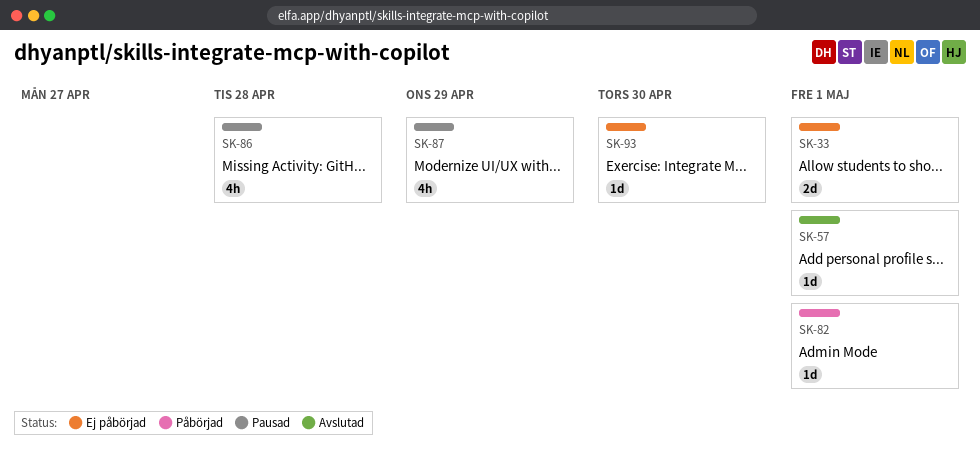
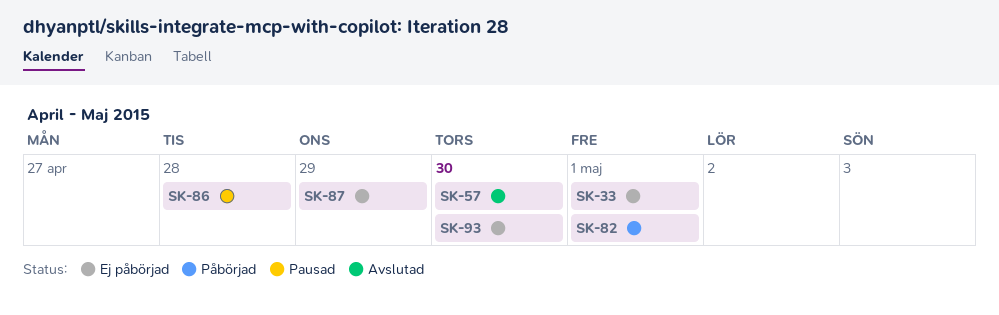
SK-57, due: May 1 -> Apr 30
SK-87, status: Pausad -> Ej påbörjad

